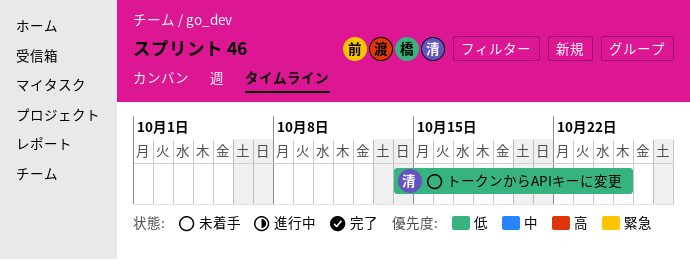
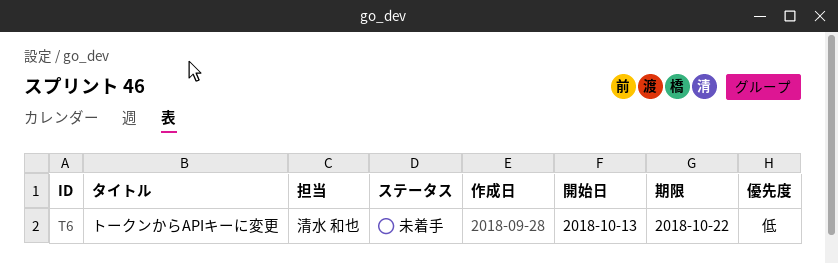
トークンからAPIキーに変更, start: Oct 14 -> Oct 13
トークンからAPIキーに変更, due: Oct 25 -> Oct 22

